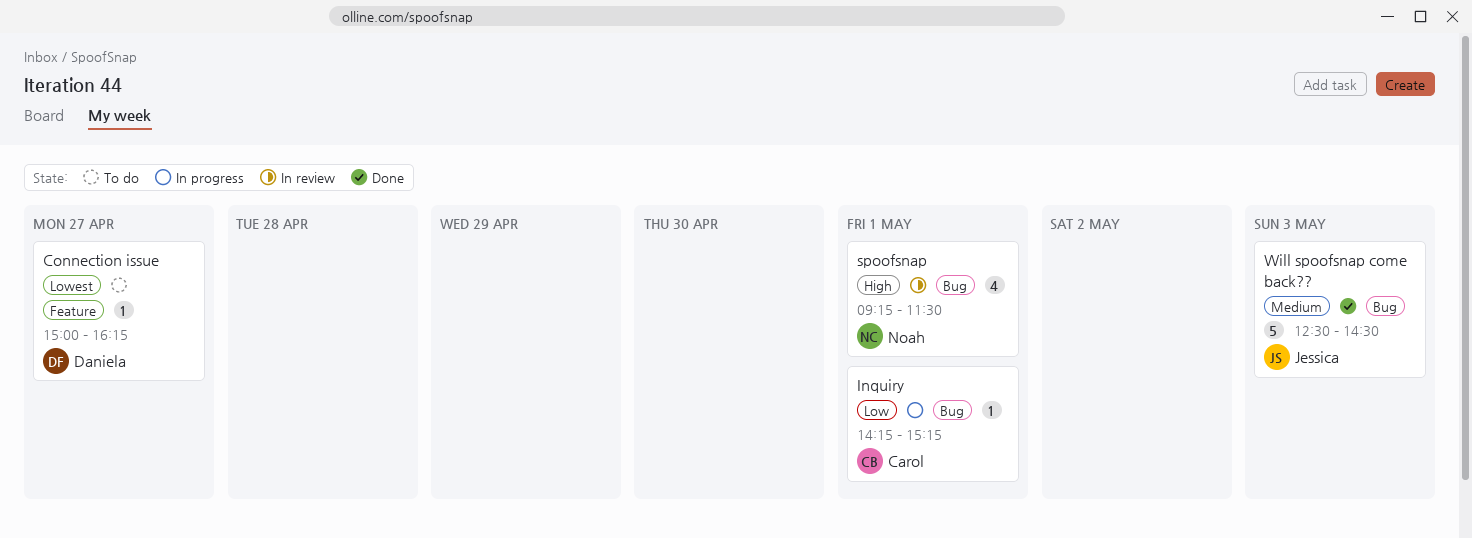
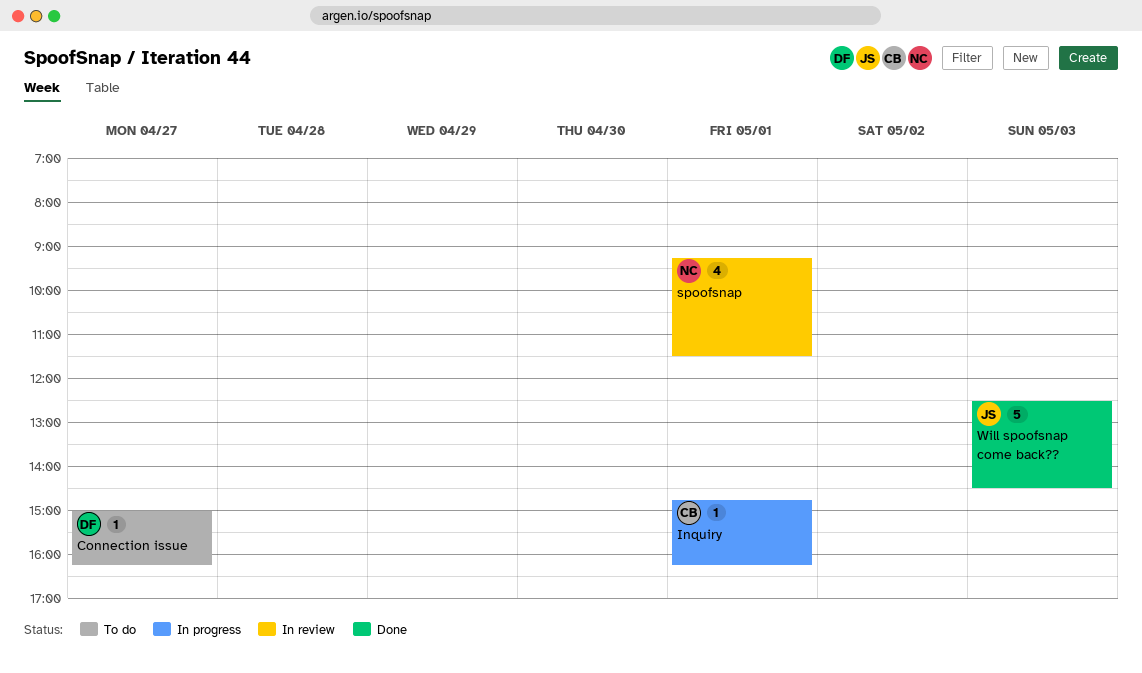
Inquiry, begins: 14:15 -> 14:45
Inquiry, ends: 15:15 -> 16:15

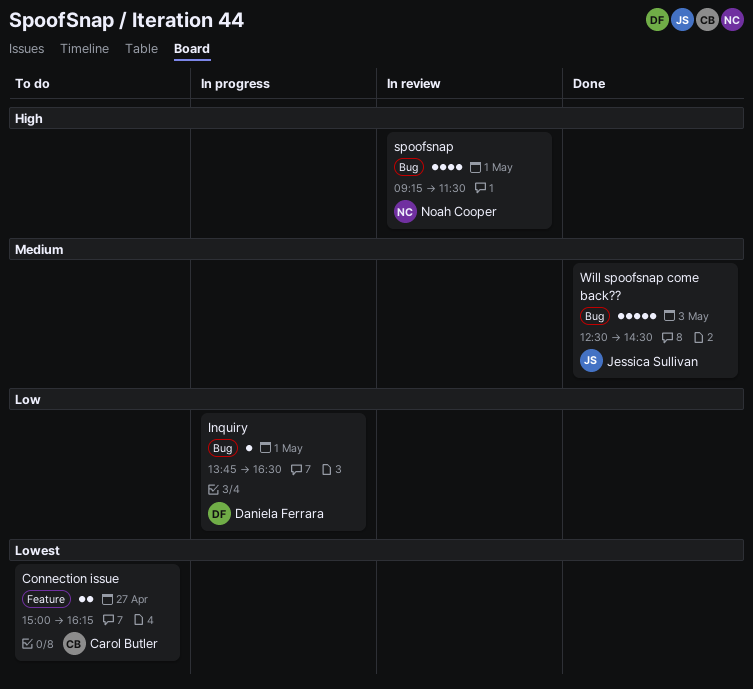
Connection issue, owner: Daniela Ferrara -> Carol Butler
Connection issue, estimate: 1 -> 2
Inquiry, owner: Carol Butler -> Daniela Ferrara
Inquiry, begins: 14:45 -> 13:45
Inquiry, ends: 16:15 -> 16:30

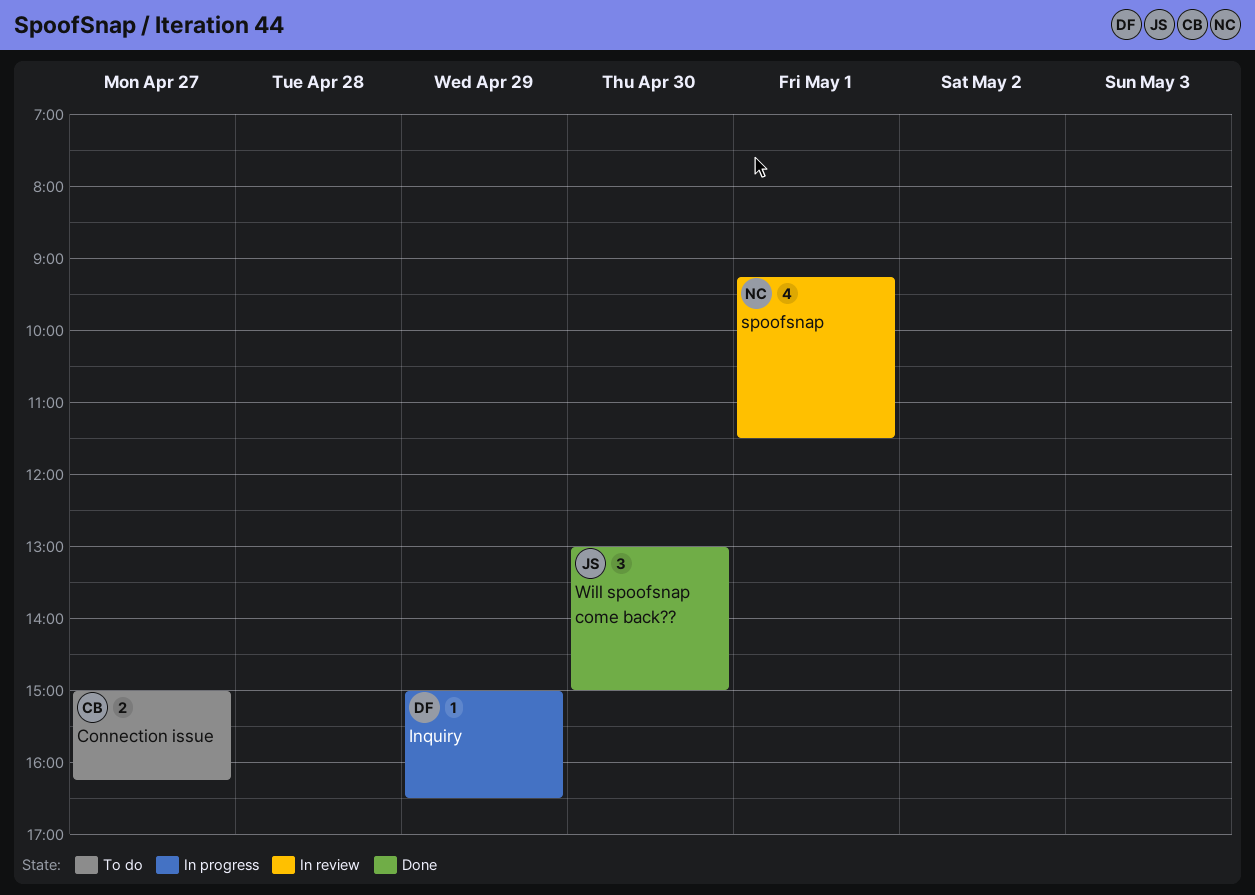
Inquiry, day: May 1 -> Apr 29
Inquiry, begins: 13:45 -> 15:00
Will spoofsnap come back??, estimate: 5 -> 3
Will spoofsnap come back??, day: May 3 -> Apr 30
Will spoofsnap come back??, begins: 12:30 -> 13:00
Will spoofsnap come back??, ends: 14:30 -> 15:00

